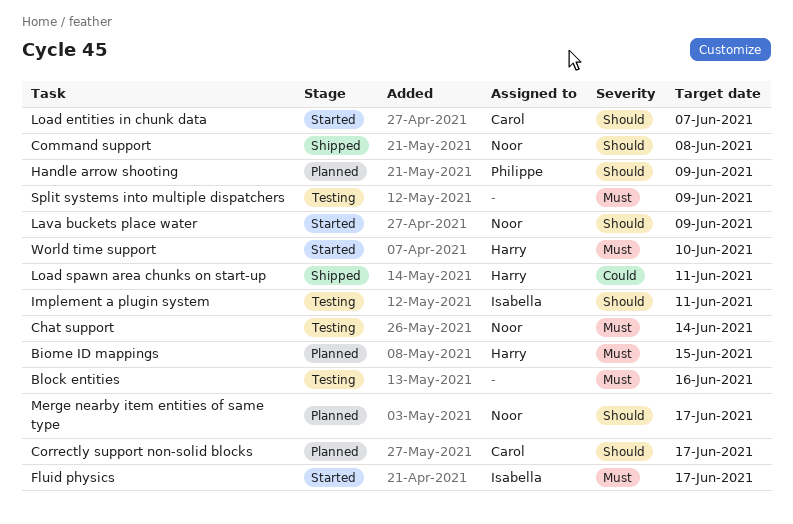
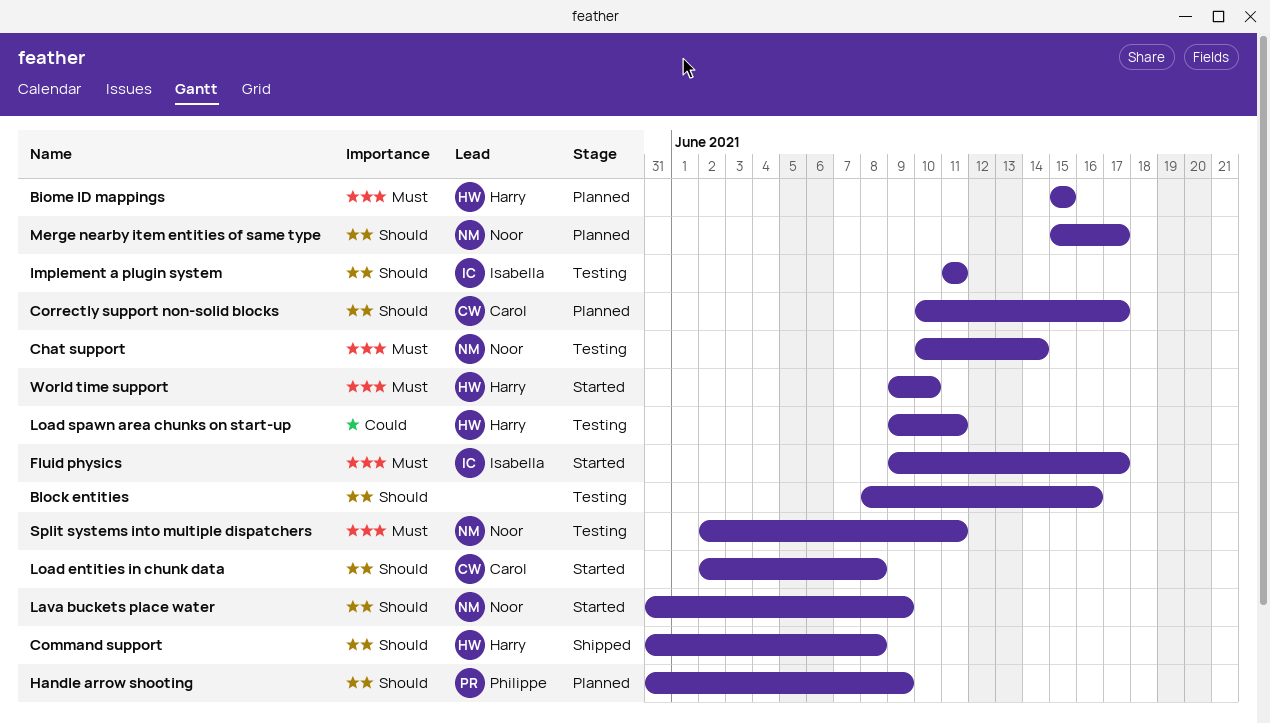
Block entities, priority: Must -> Should
Command support, owner: Noor -> Harry
Load entities in chunk data, due: Jun 7 -> Jun 8
Load spawn area chunks on start-up, status: Shipped -> Testing
Split systems into multiple dispatchers, owner: none -> Noor
Split systems into multiple dispatchers, due: Jun 9 -> Jun 11

